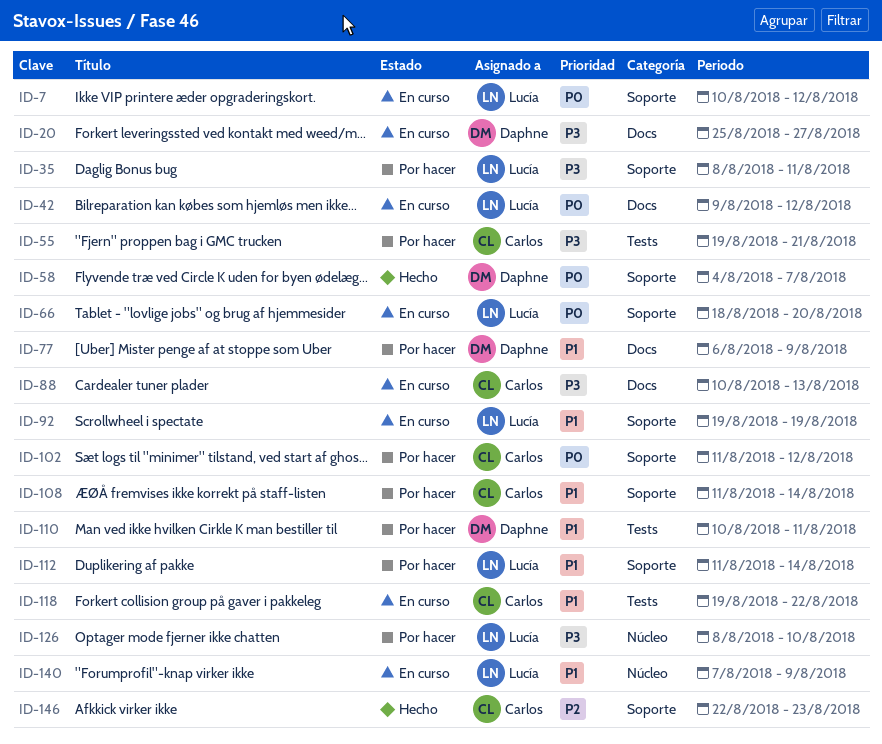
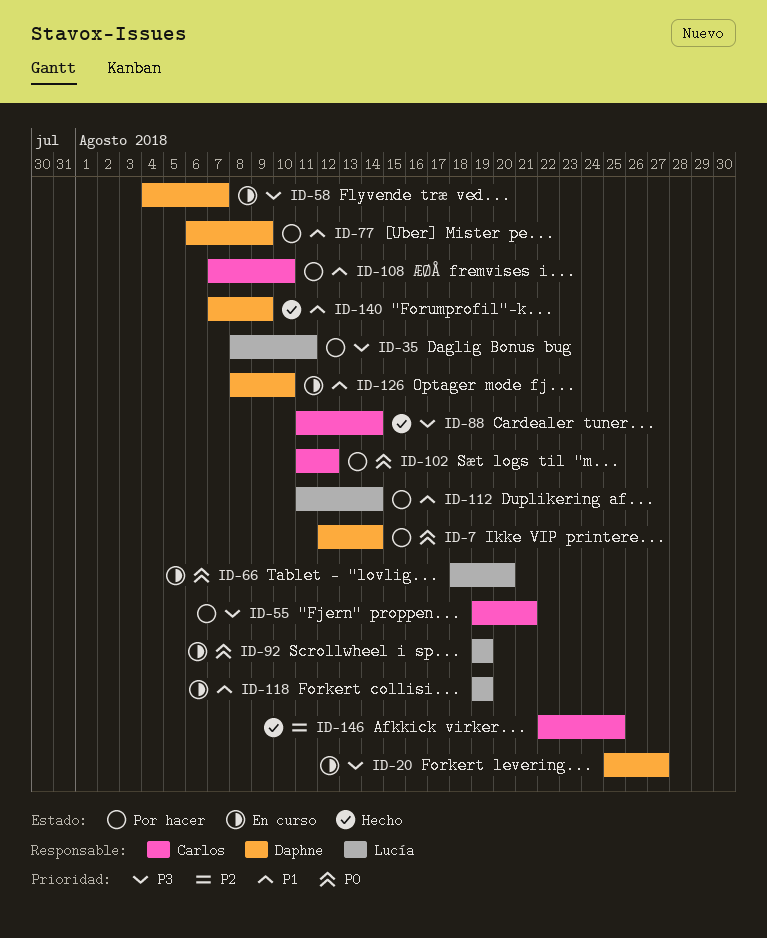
ID-7, status: En curso -> Por hacer
ID-7, owner: Lucía -> Daphne
ID-7, start: Aug 10 -> Aug 12
ID-7, due: Aug 12 -> Aug 14
ID-42: present -> none
ID-58, status: Hecho -> En curso
ID-58, priority: P0 -> P3
ID-88, status: En curso -> Hecho
ID-88, start: Aug 10 -> Aug 11
ID-88, due: Aug 13 -> Aug 14
ID-92, priority: P1 -> P0
ID-108, start: Aug 11 -> Aug 7
ID-108, due: Aug 14 -> Aug 10
ID-110: present -> none
ID-118, owner: Carlos -> Lucía
ID-118, due: Aug 22 -> Aug 19
ID-126, status: Por hacer -> En curso
ID-126, owner: Lucía -> Daphne
ID-126, priority: P3 -> P1
ID-140, status: En curso -> Hecho
ID-140, owner: Lucía -> Daphne
ID-146, due: Aug 23 -> Aug 25

